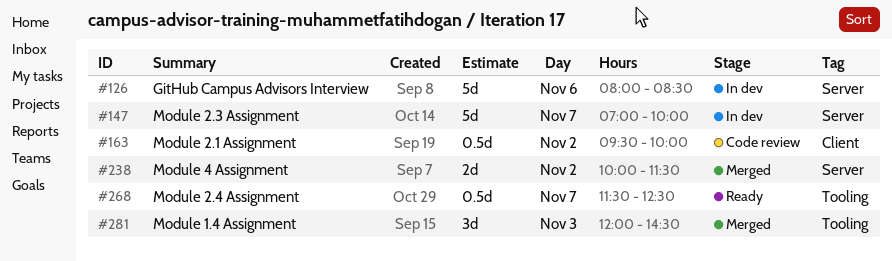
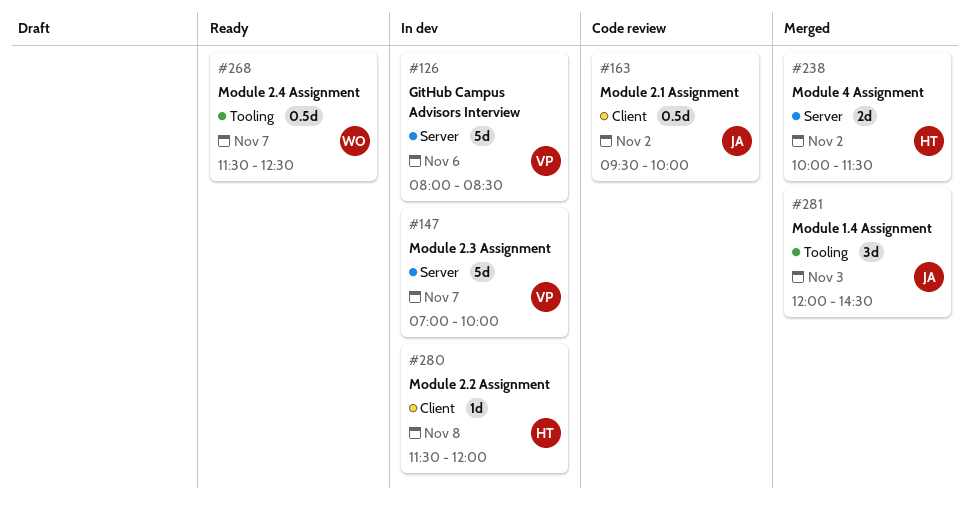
#280: none -> present

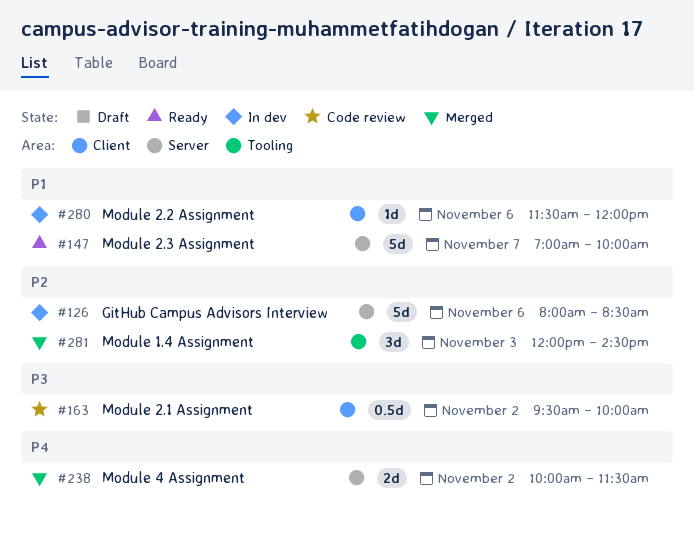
#147, status: In dev -> Ready
#268: present -> none
#280, day: Nov 8 -> Nov 6

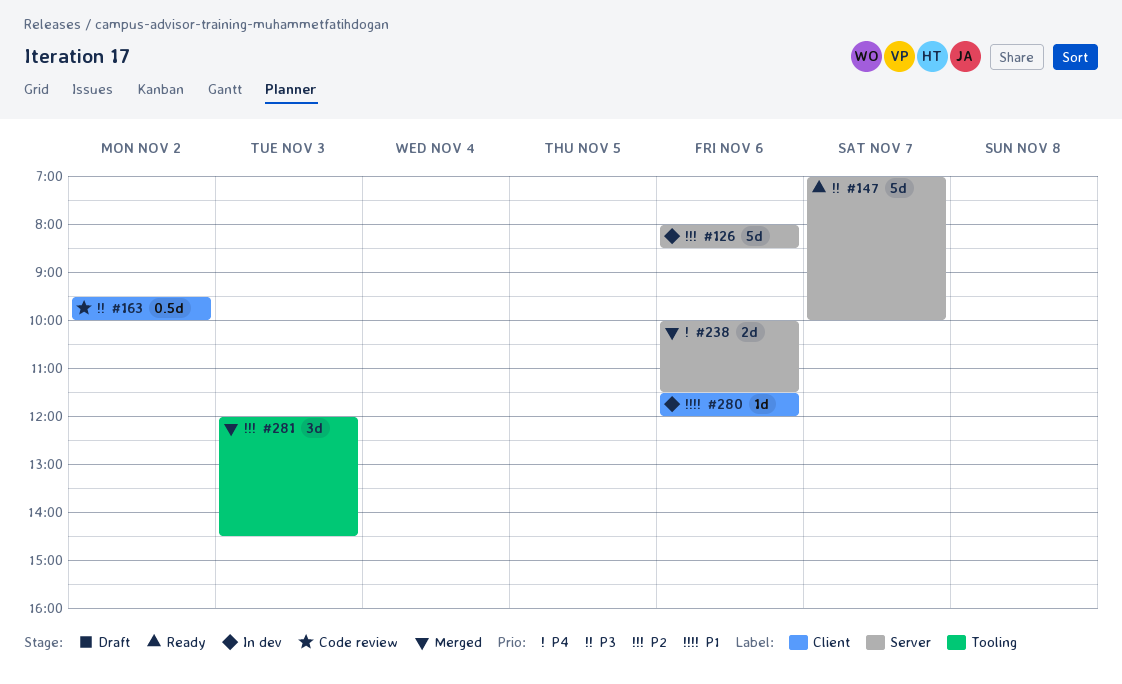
#147, priority: P1 -> P3
#238, day: Nov 2 -> Nov 6

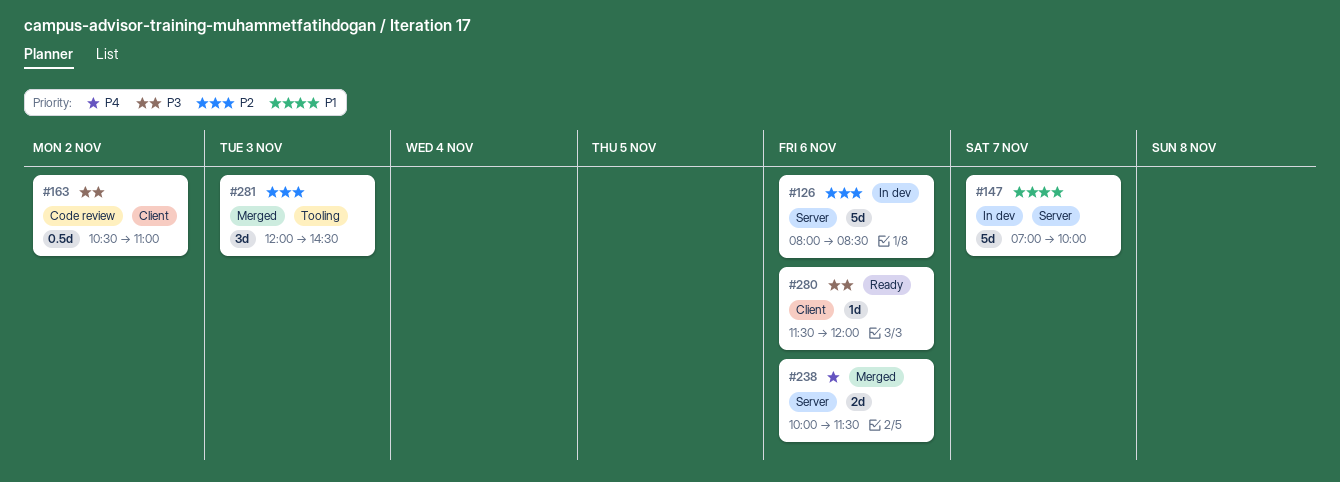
#147, status: Ready -> In dev
#147, priority: P3 -> P1
#163, begins: 09:30 -> 10:30
#163, ends: 10:00 -> 11:00
#280, status: In dev -> Ready
#280, priority: P1 -> P3

